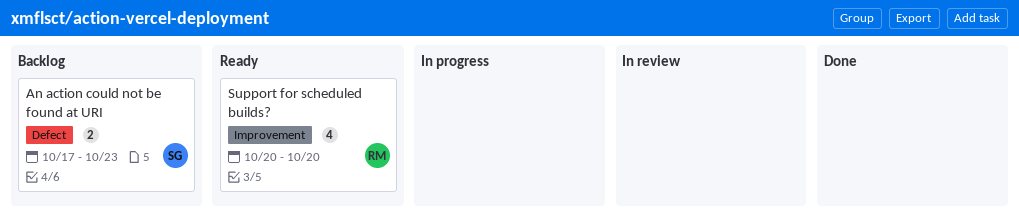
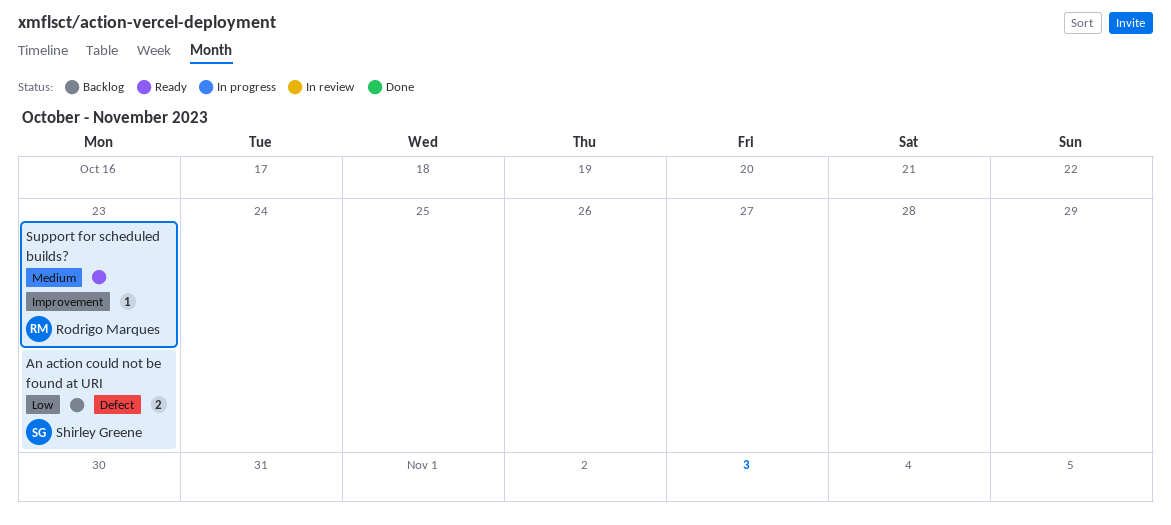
Support for scheduled builds?, estimate: 4 -> 1
Support for scheduled builds?, due: Oct 20 -> Oct 23

